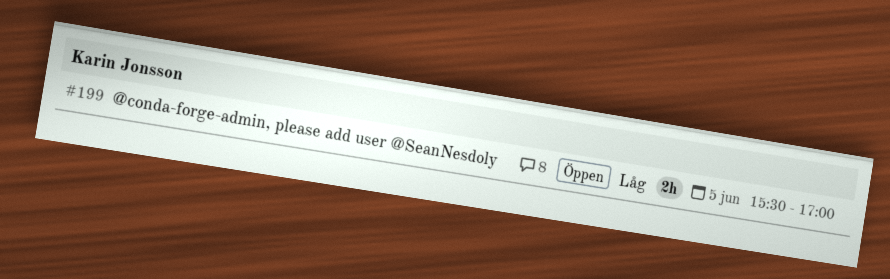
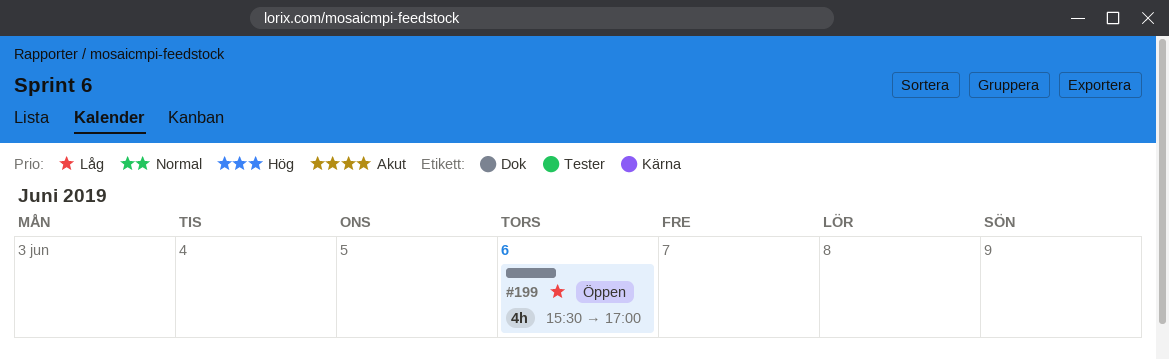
#199, estimate: 2h -> 4h
#199, day: Jun 5 -> Jun 6

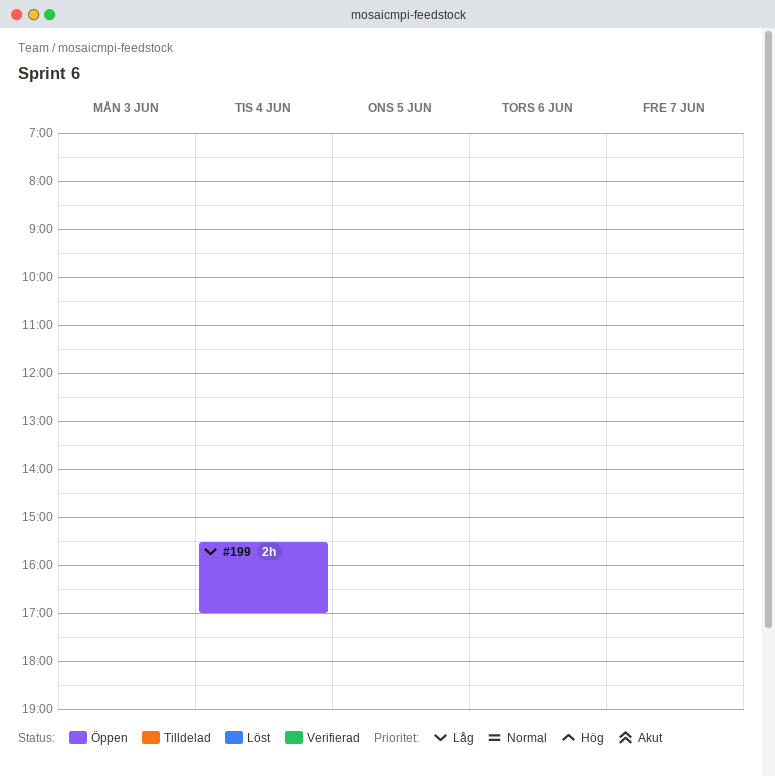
#199, estimate: 4h -> 2h
#199, day: Jun 6 -> Jun 4

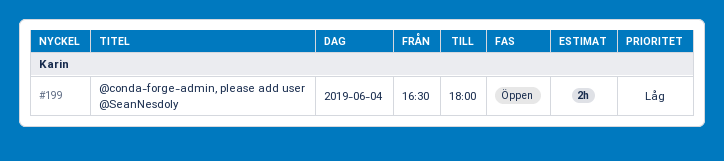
#199, begins: 15:30 -> 16:30
#199, ends: 17:00 -> 18:00

